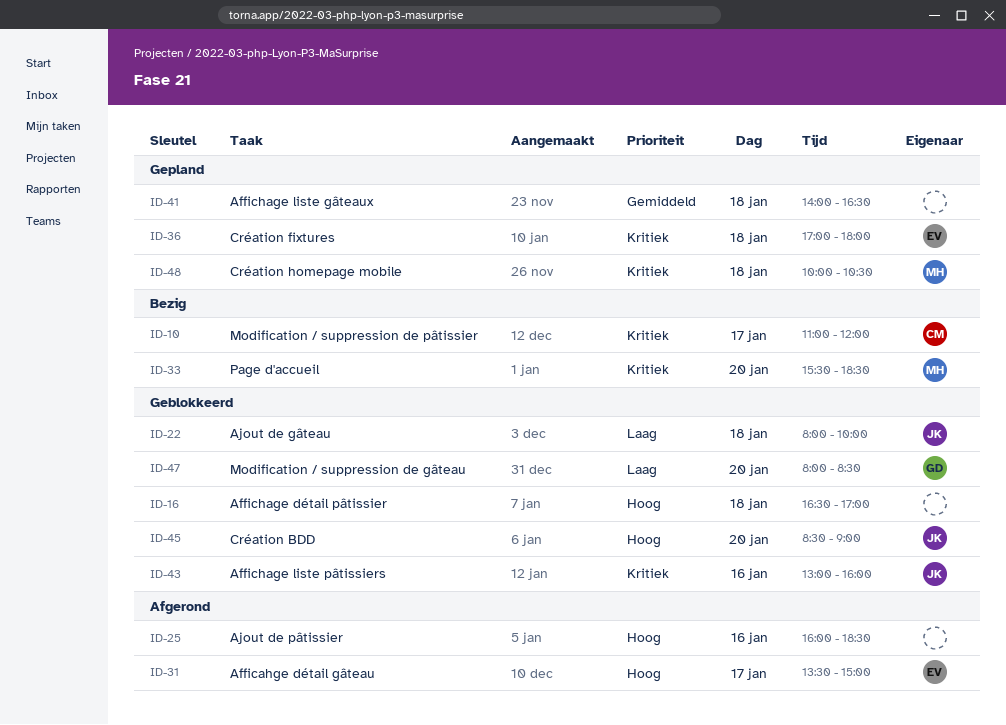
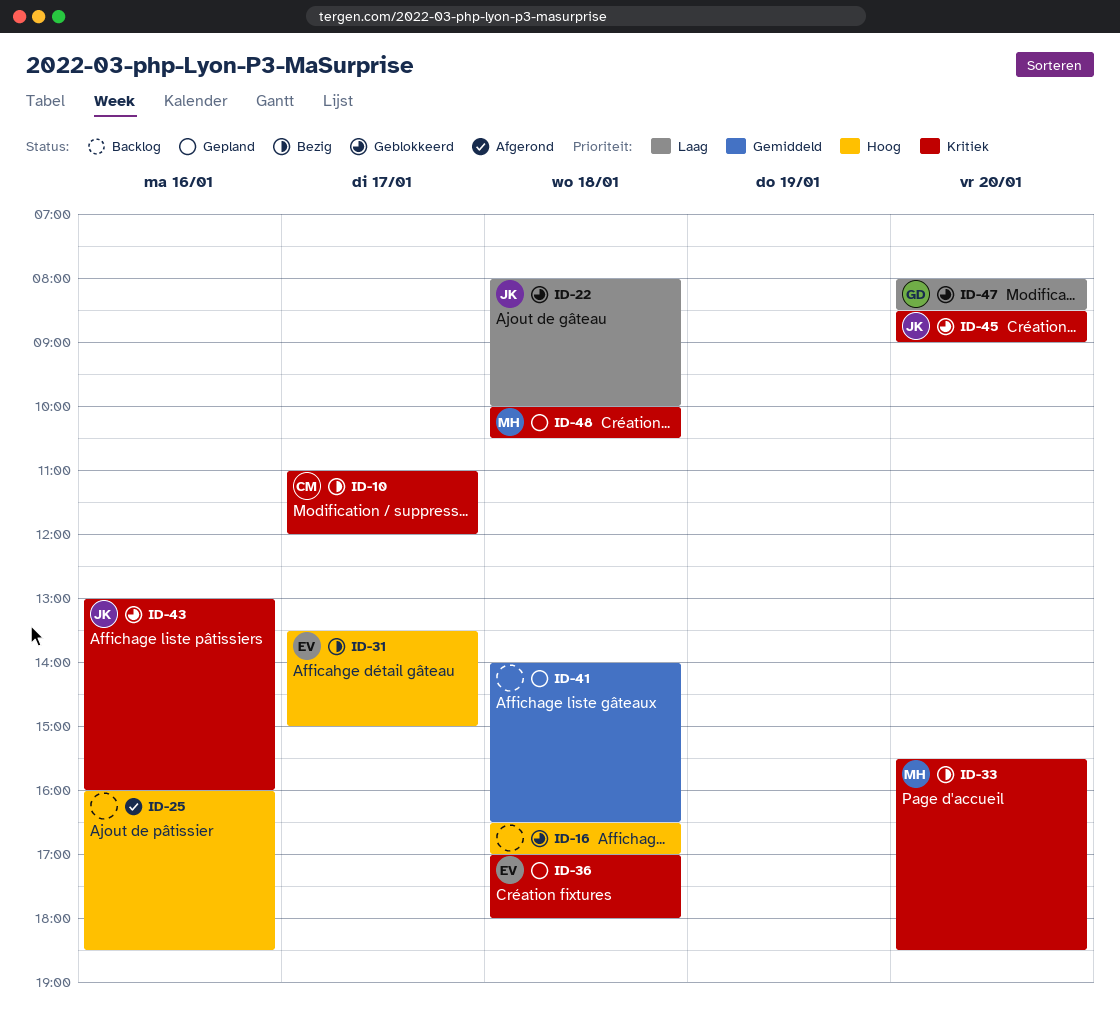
ID-31, status: Afgerond -> Bezig
ID-45, priority: Hoog -> Kritiek

